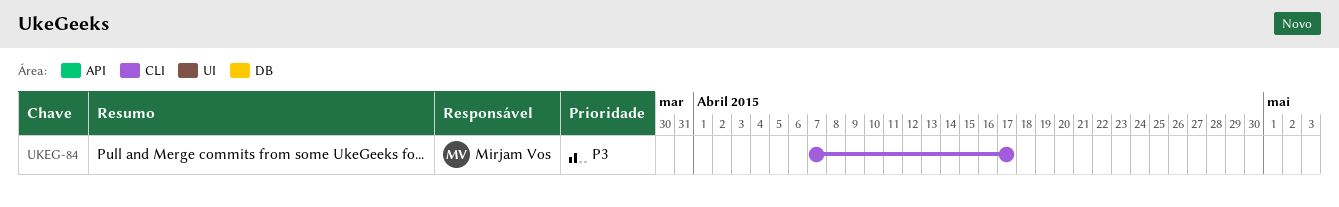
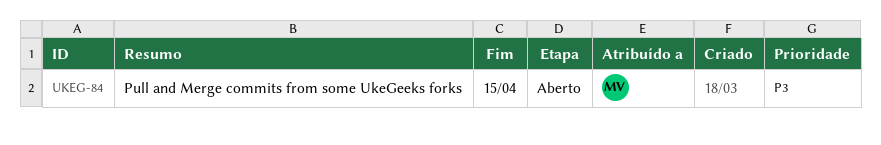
UKEG-84, due: Apr 17 -> Apr 15

